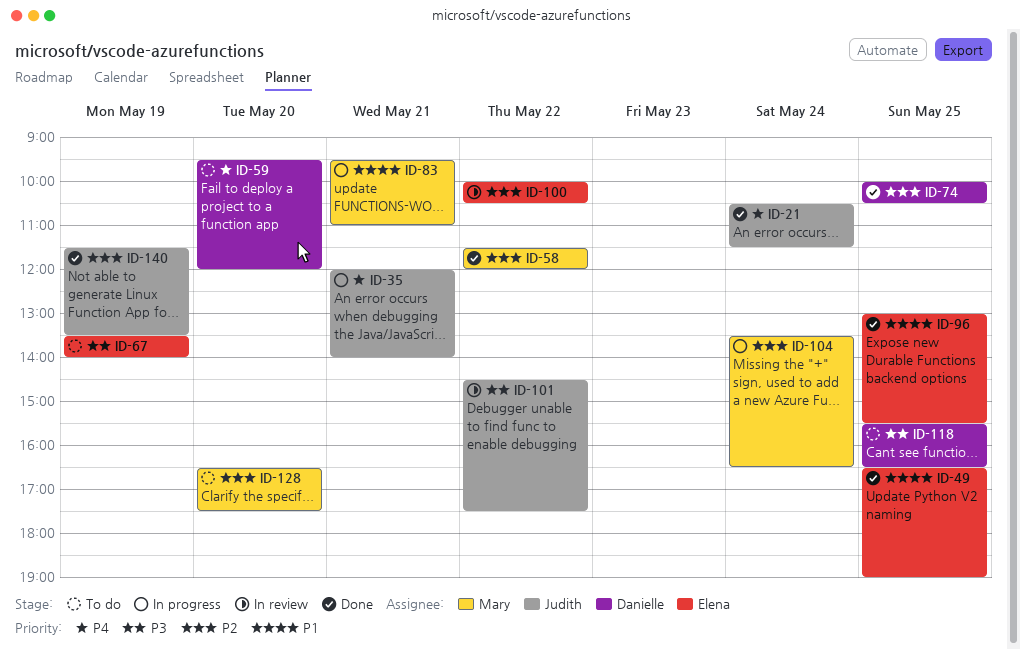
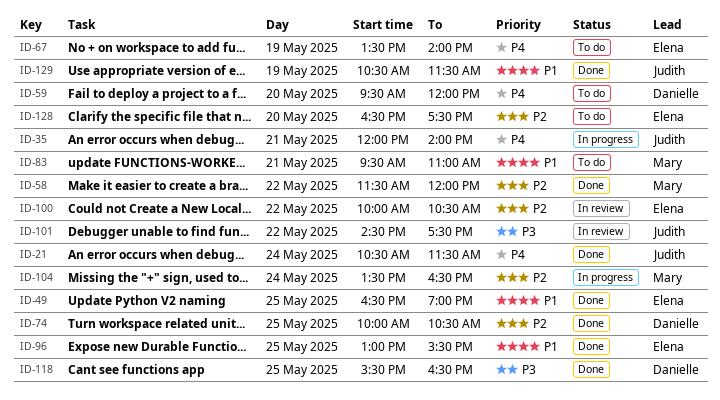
ID-67, priority: P3 -> P4
ID-83, status: In progress -> To do
ID-118, status: To do -> Done
ID-128, owner: Mary -> Elena
ID-129: none -> present
ID-140: present -> none

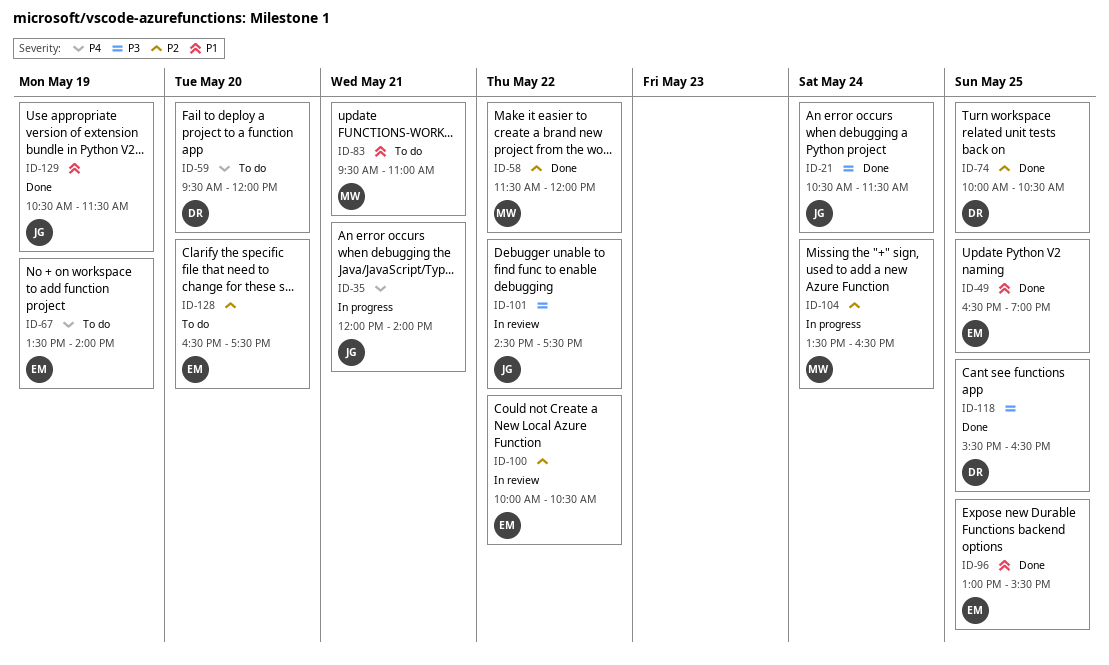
ID-21, priority: P4 -> P3

